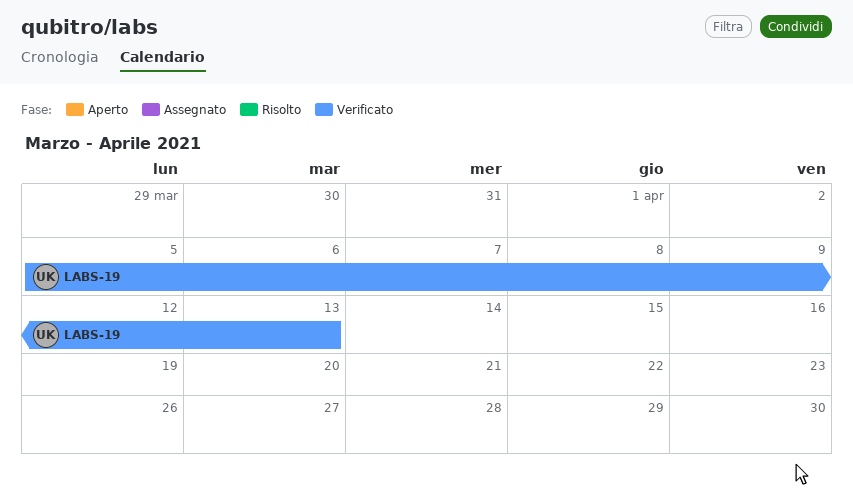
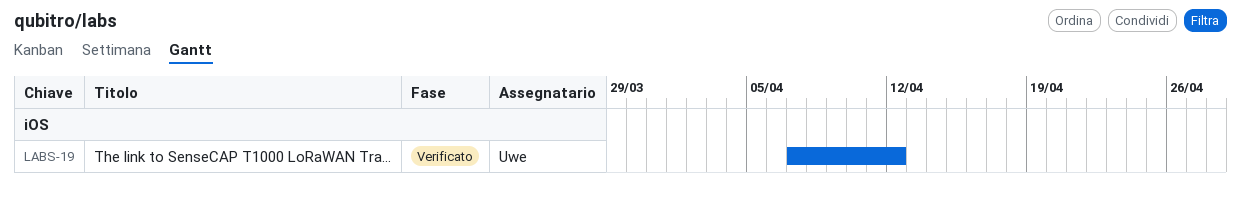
LABS-19, start: Apr 5 -> Apr 7
LABS-19, due: Apr 13 -> Apr 12

